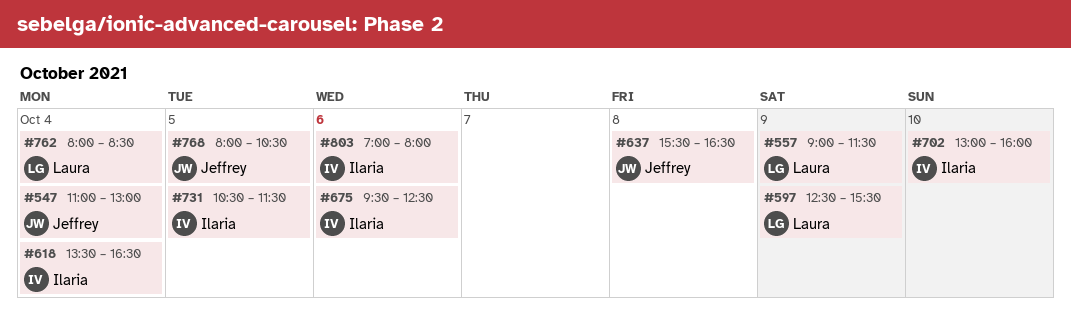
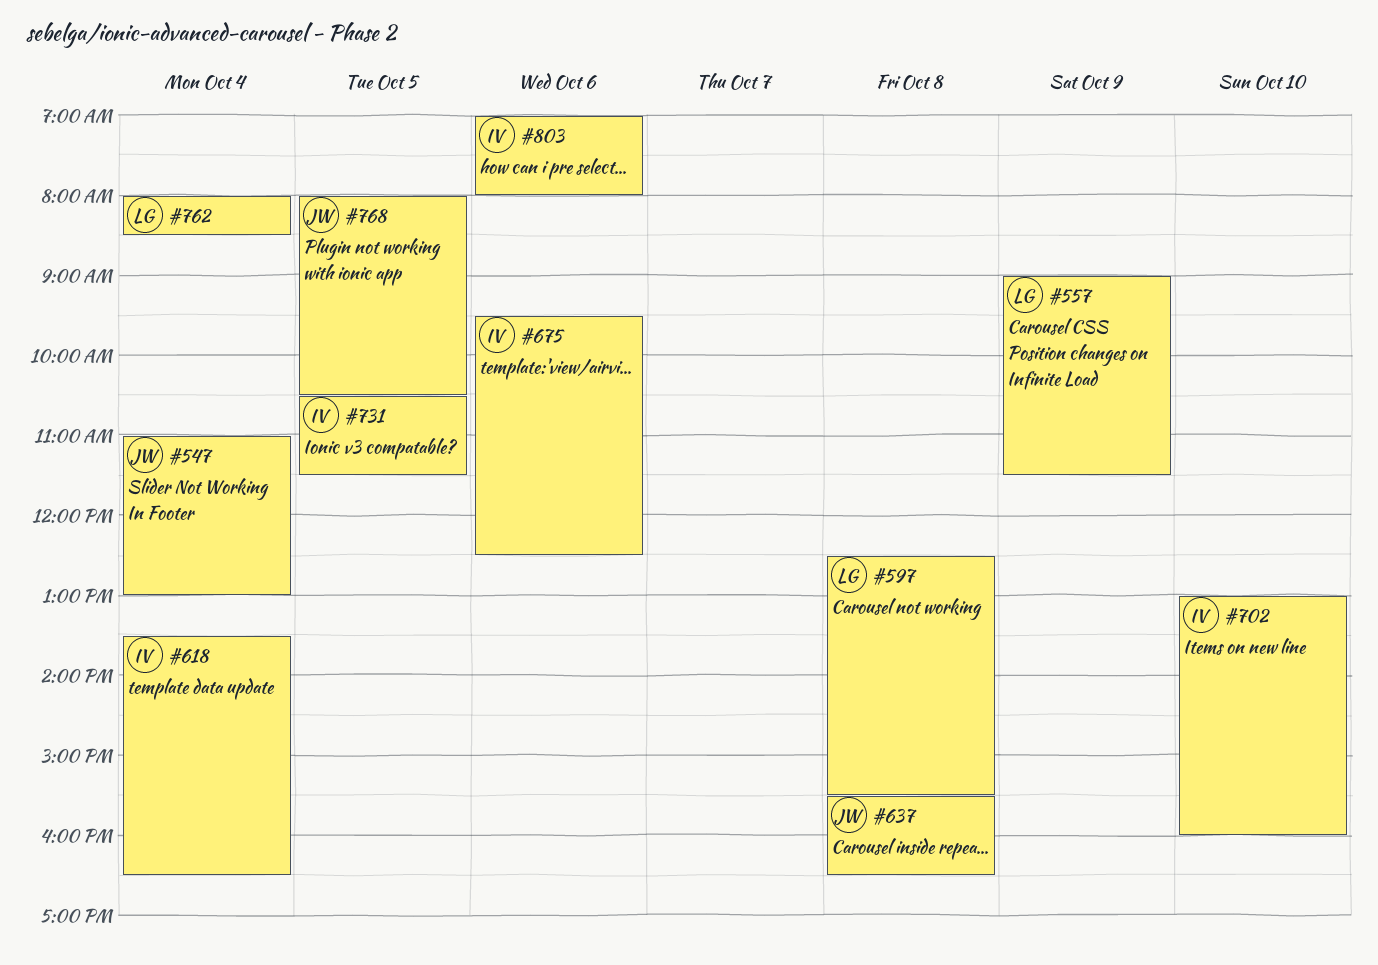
#597, day: Oct 9 -> Oct 8

